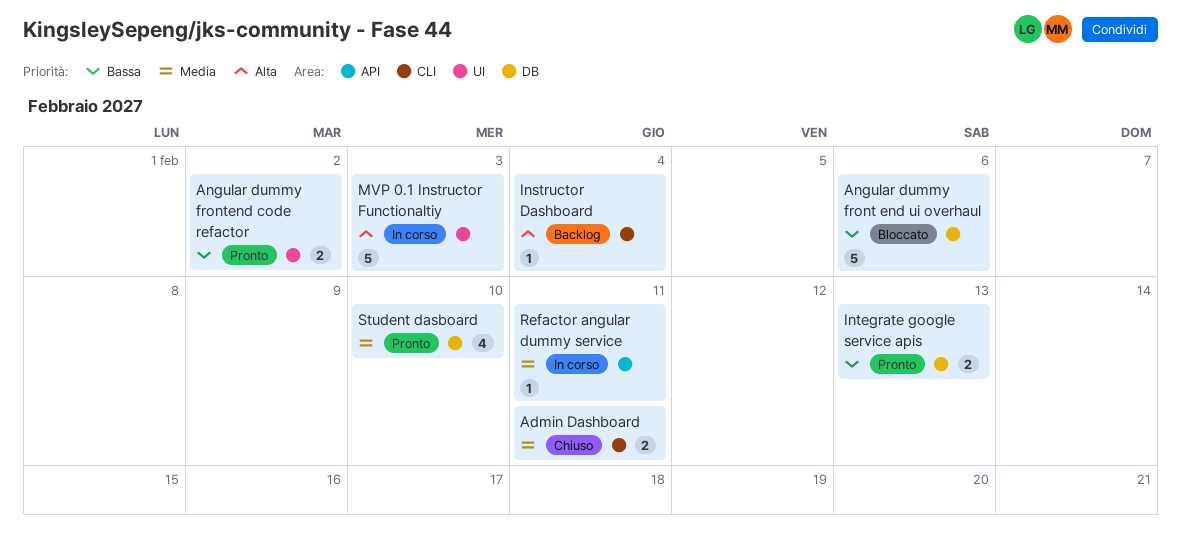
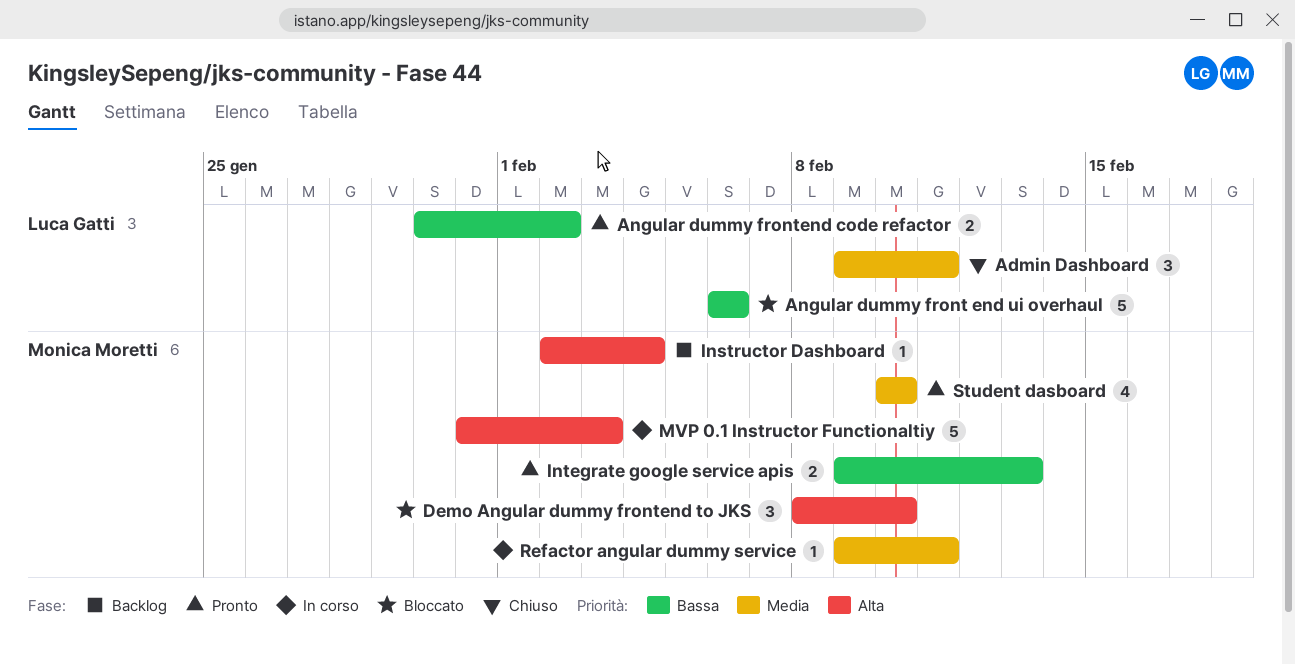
Admin Dashboard, estimate: 2 -> 3
Demo Angular dummy frontend to JKS: none -> present

